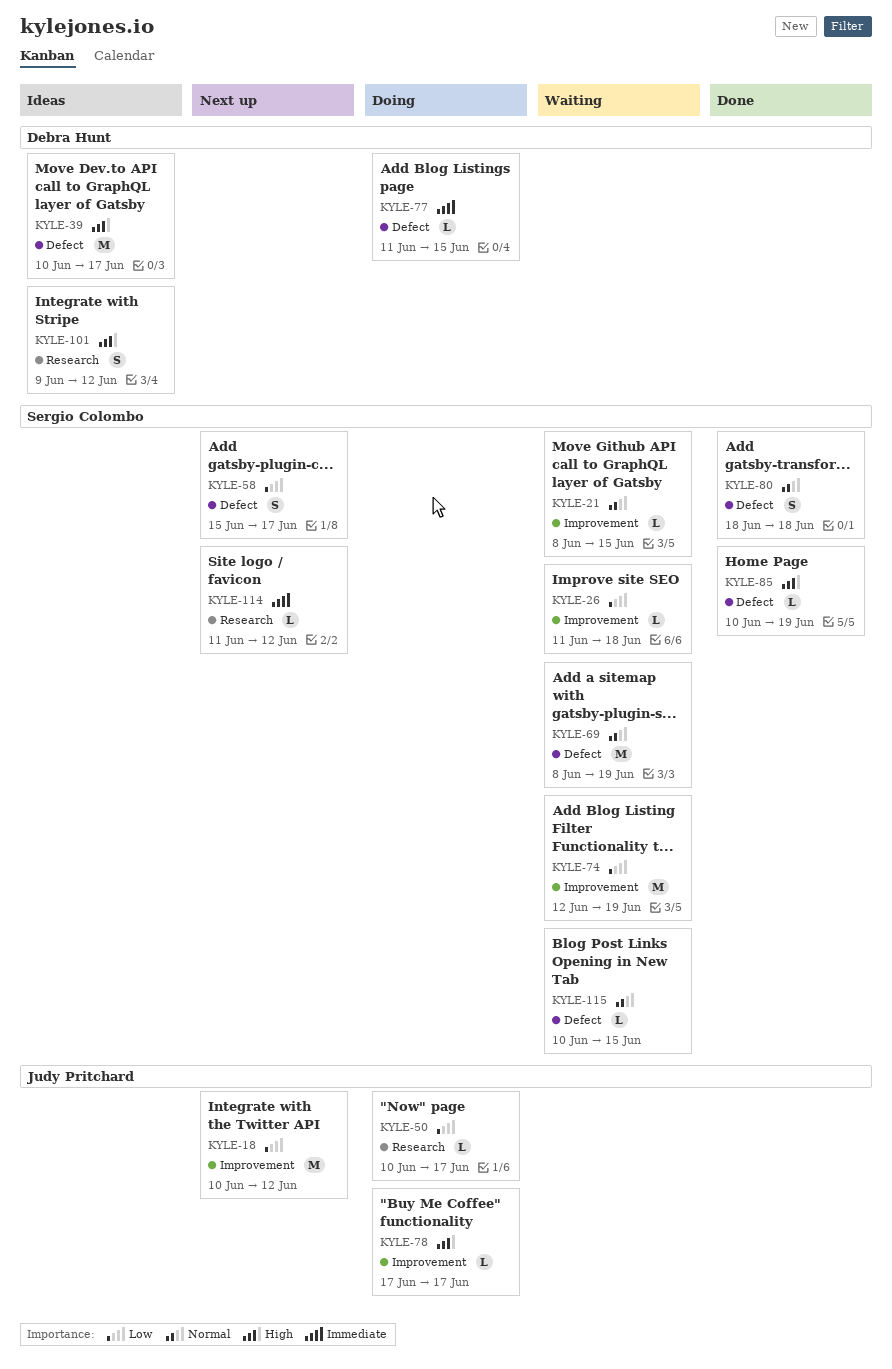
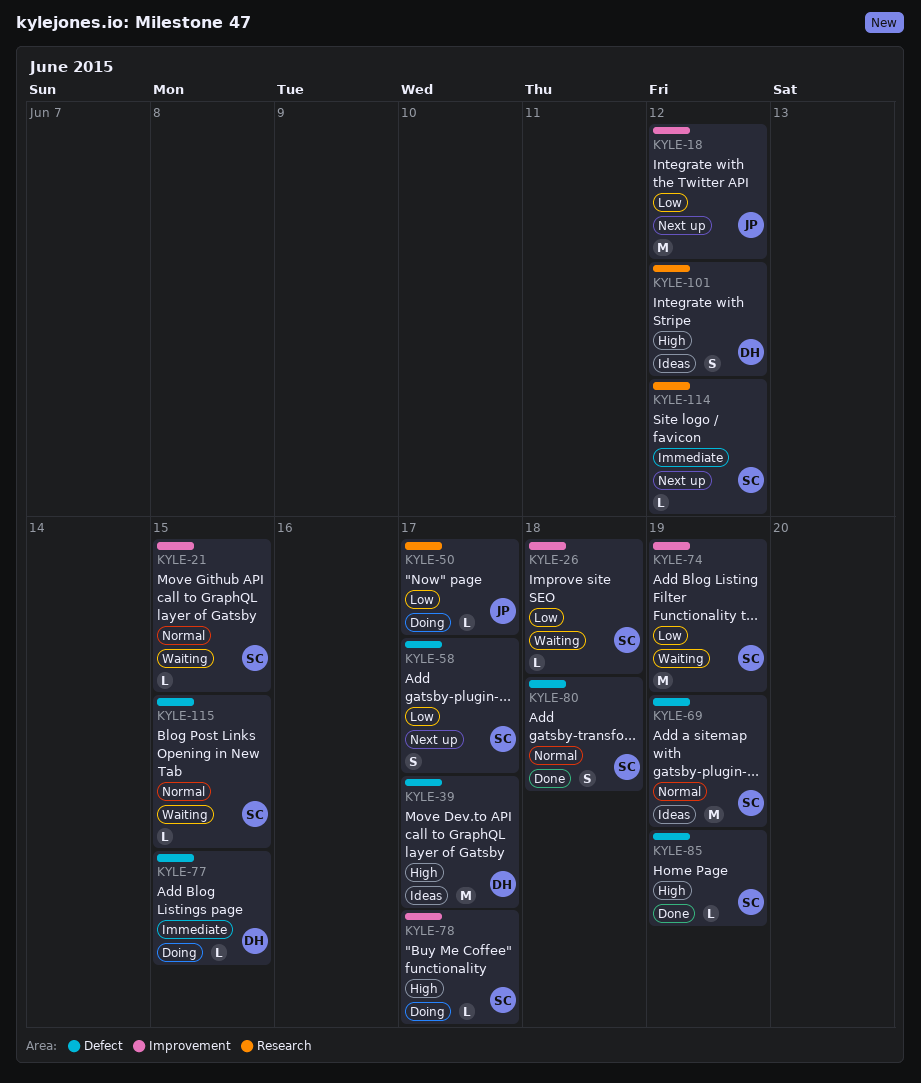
KYLE-69, status: Waiting -> Ideas
KYLE-78, owner: Judy Pritchard -> Sergio Colombo

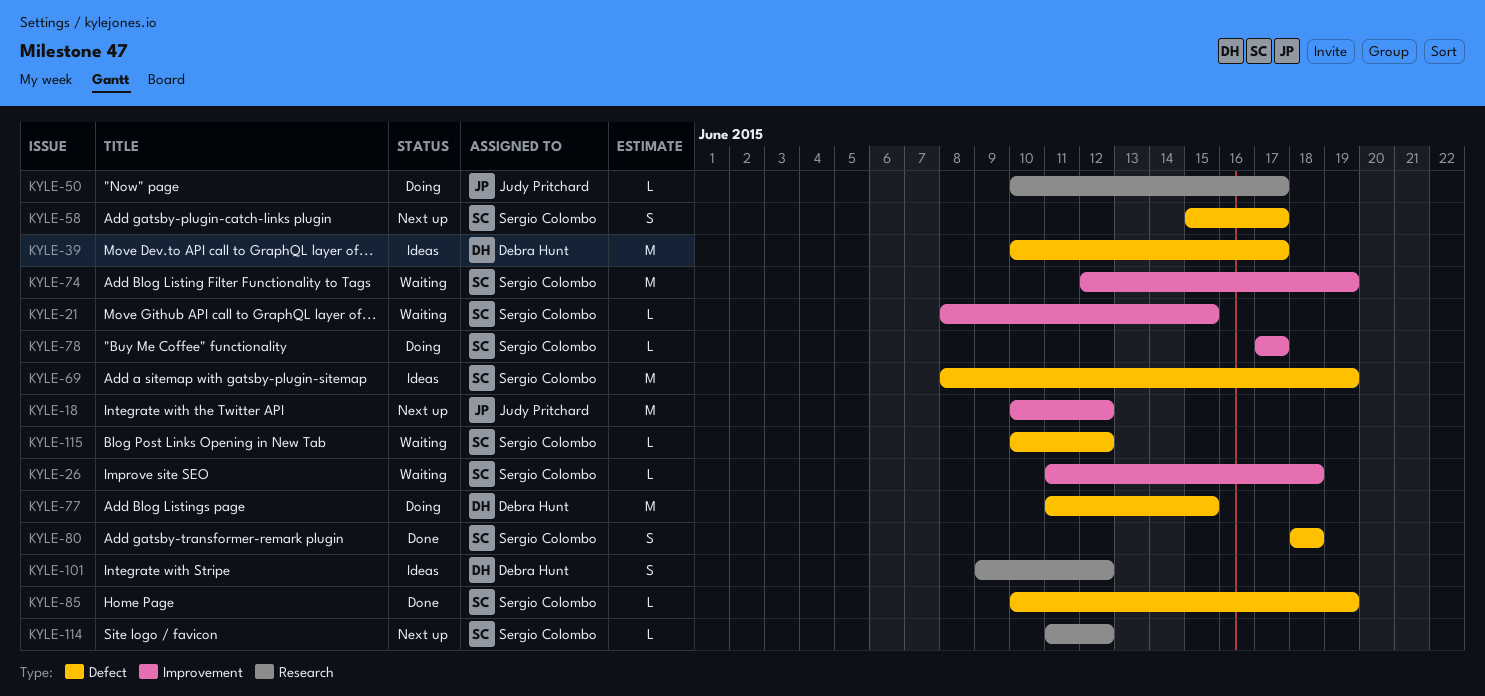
KYLE-77, estimate: L -> M
KYLE-115, due: Jun 15 -> Jun 12

